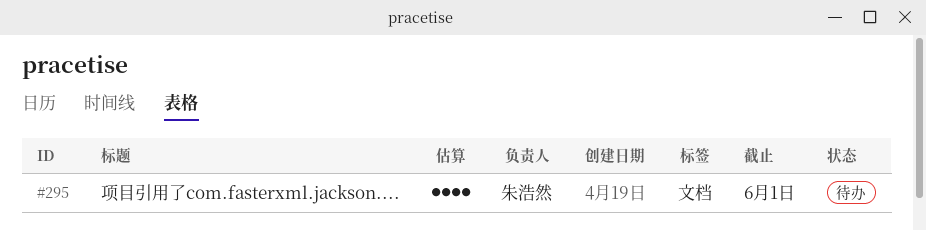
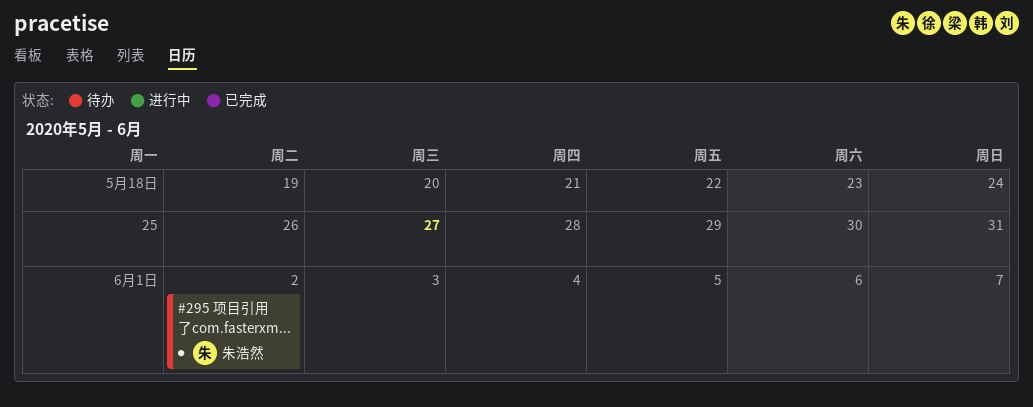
#295, estimate: 4 -> 1
#295, due: Jun 1 -> Jun 2

